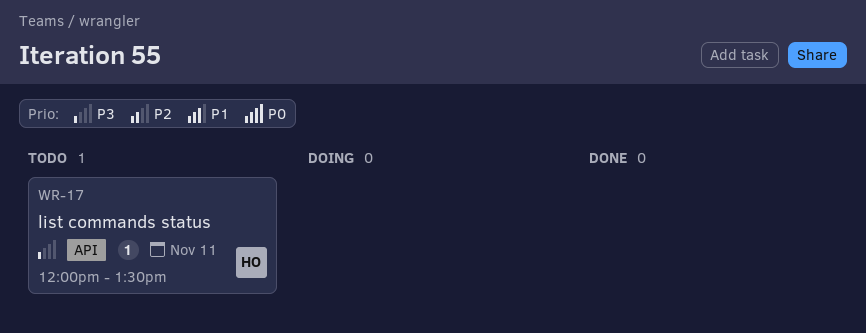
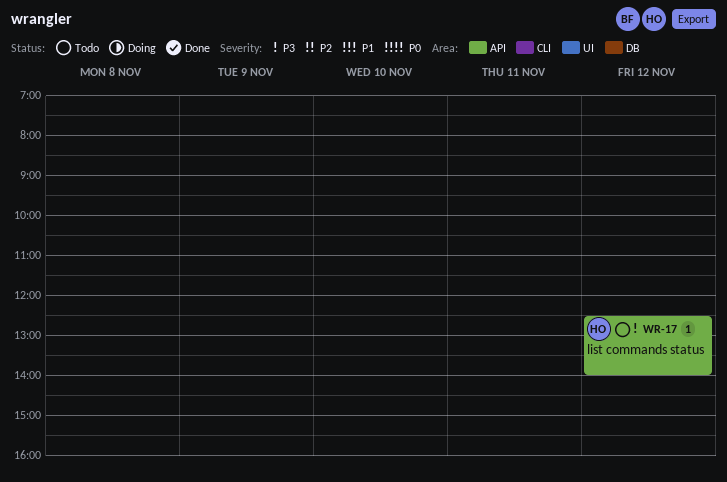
WR-17, day: Nov 11 -> Nov 12
WR-17, begins: 12:00 -> 12:30
WR-17, ends: 13:30 -> 14:00

